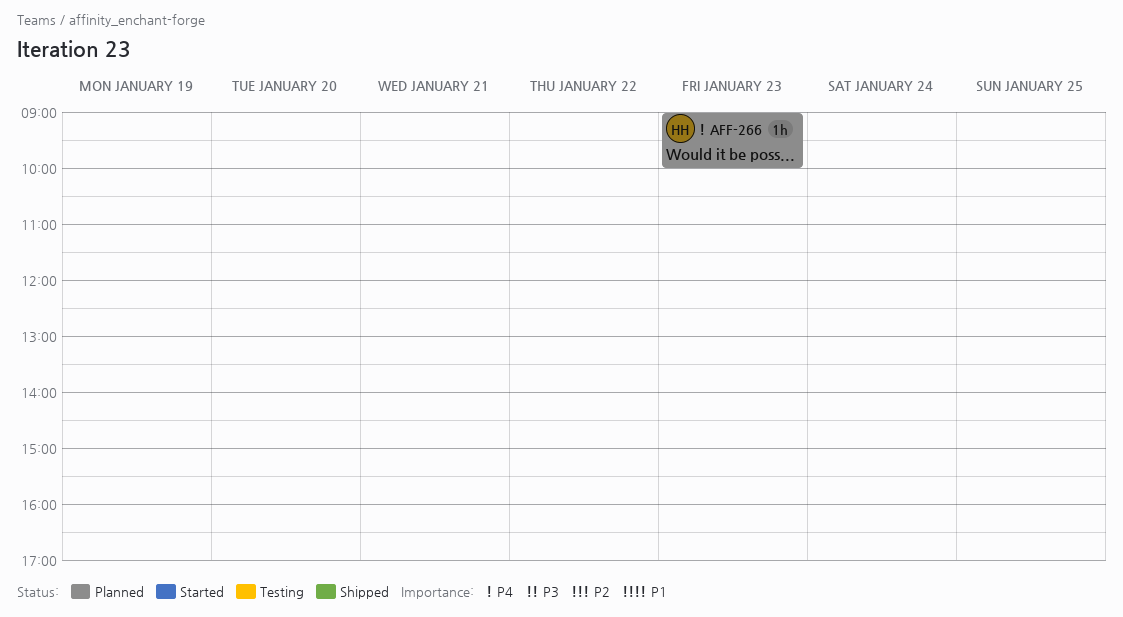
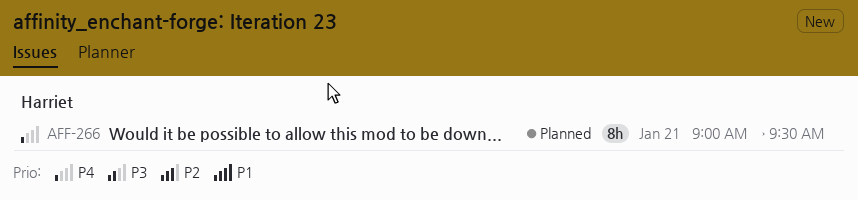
AFF-266, estimate: 1h -> 8h
AFF-266, day: Jan 23 -> Jan 21
AFF-266, ends: 10:00 -> 09:30

